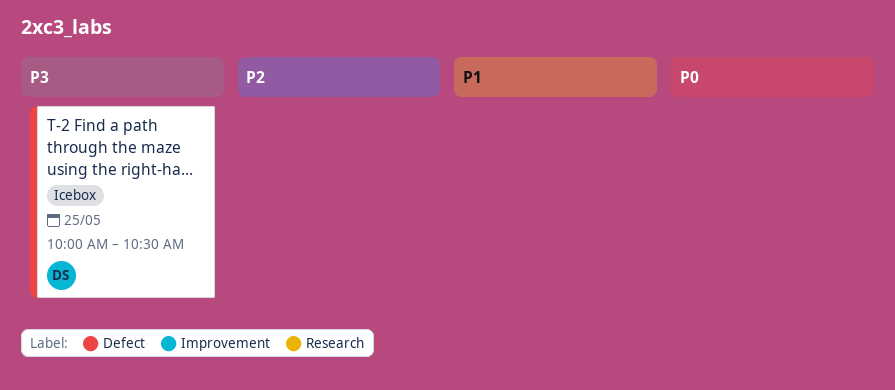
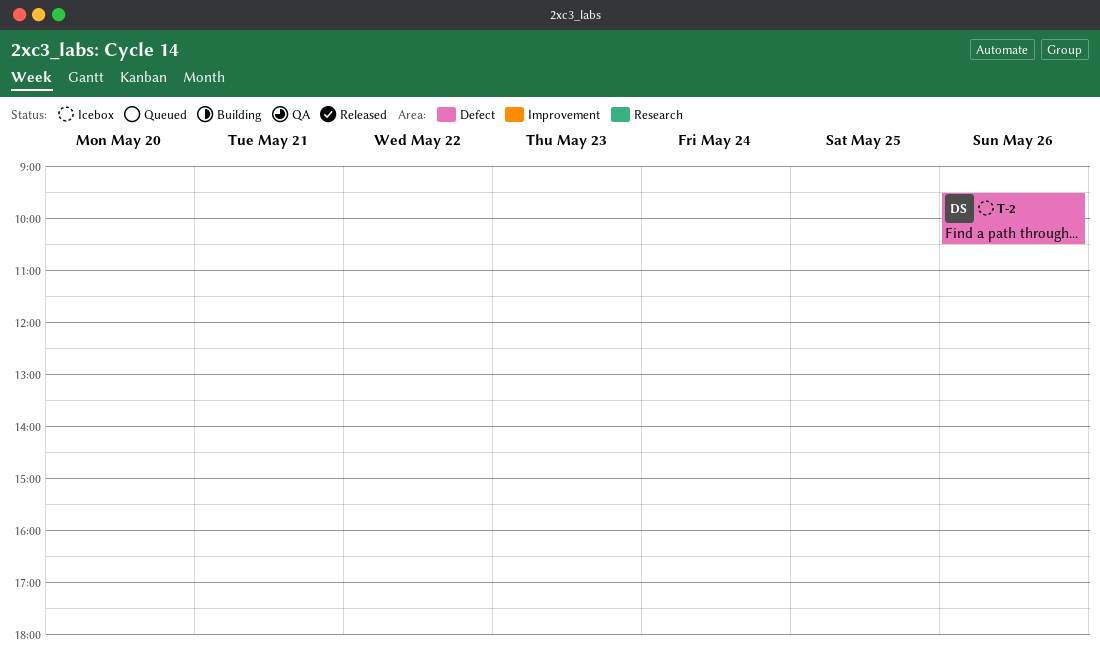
T-2, day: May 25 -> May 26
T-2, begins: 10:00 -> 09:30

